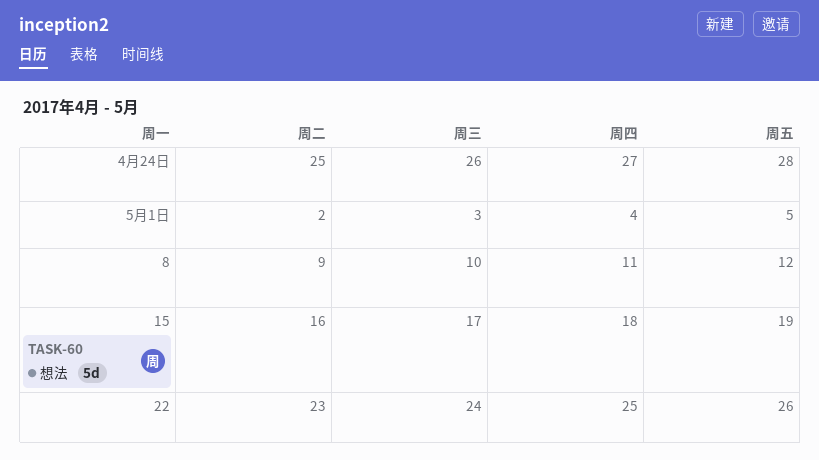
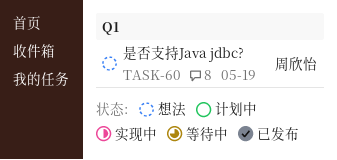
TASK-60, due: May 15 -> May 19

